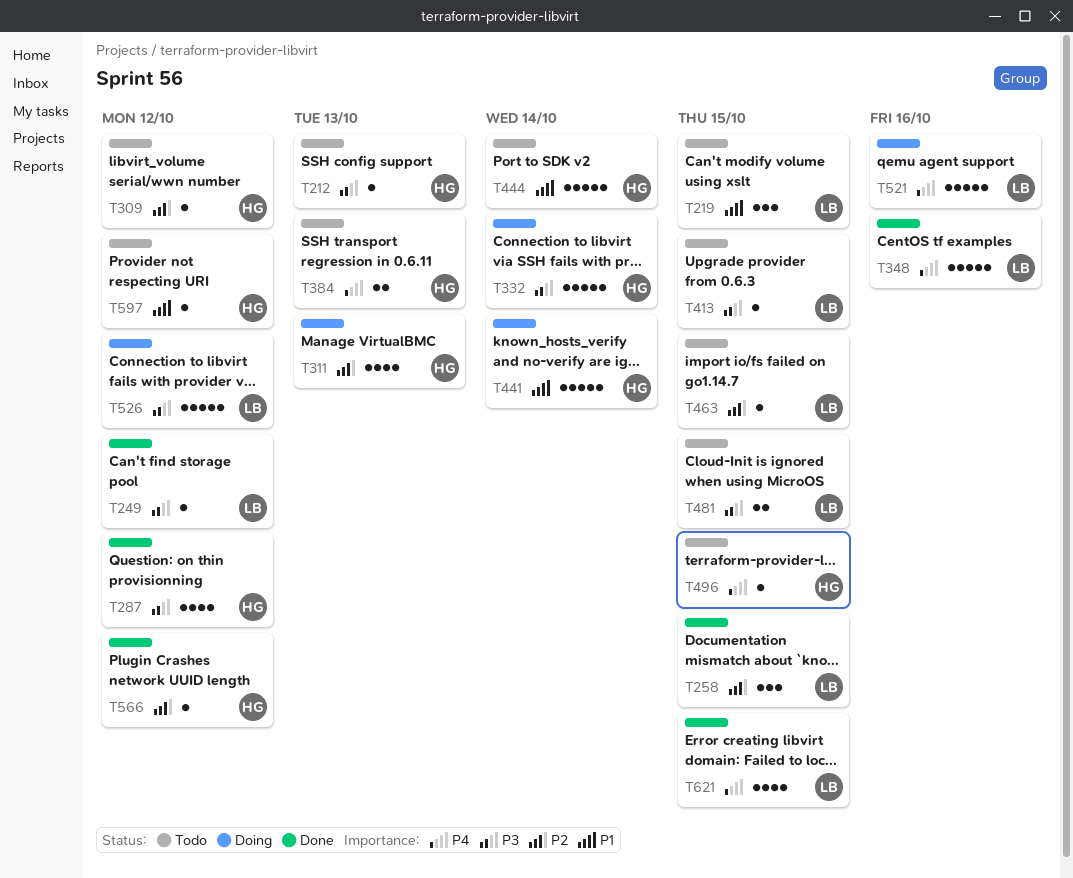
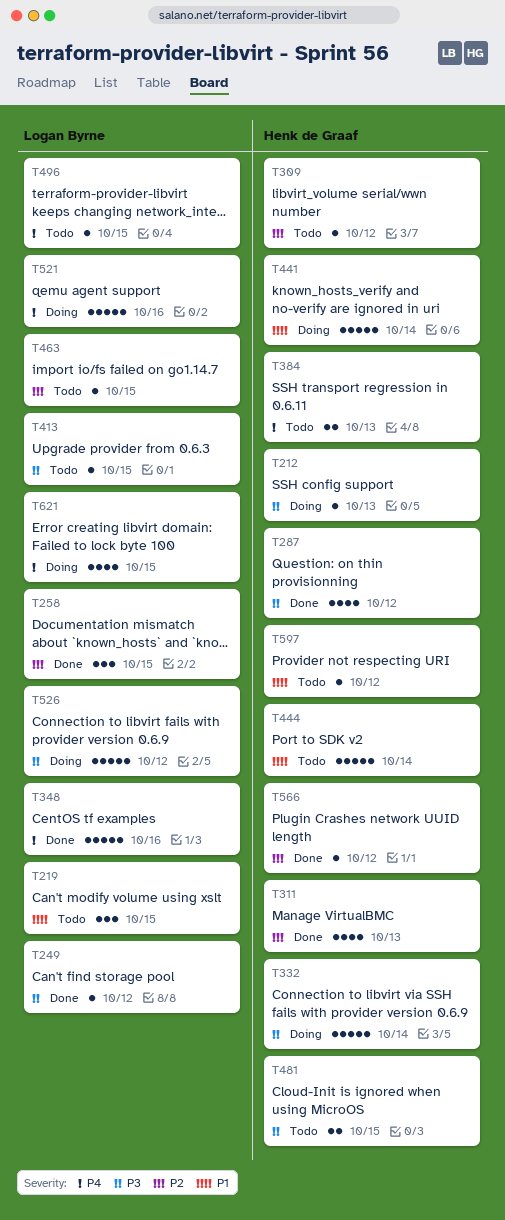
T212, status: Todo -> Doing
T311, status: Doing -> Done
T481, owner: Logan Byrne -> Henk de Graaf
T496, owner: Henk de Graaf -> Logan Byrne
T621, status: Done -> Doing

